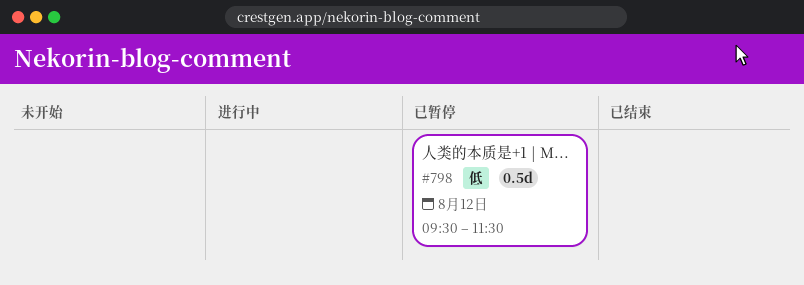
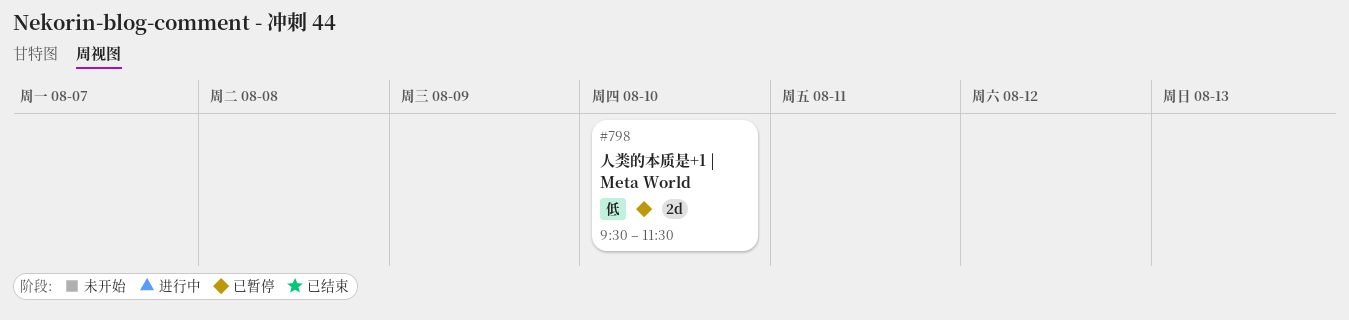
#798, estimate: 0.5d -> 2d
#798, day: Aug 12 -> Aug 10

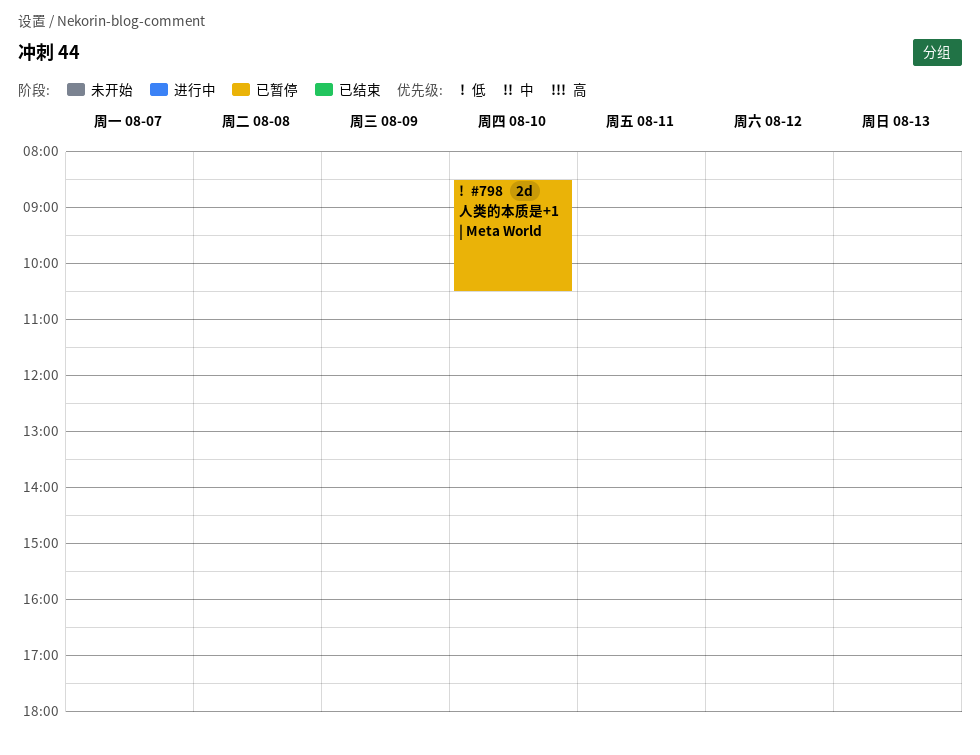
#798, begins: 09:30 -> 08:30
#798, ends: 11:30 -> 10:30

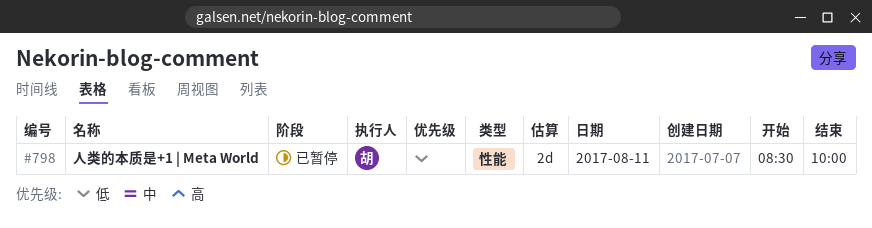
#798, day: Aug 10 -> Aug 11
#798, ends: 10:30 -> 10:00

